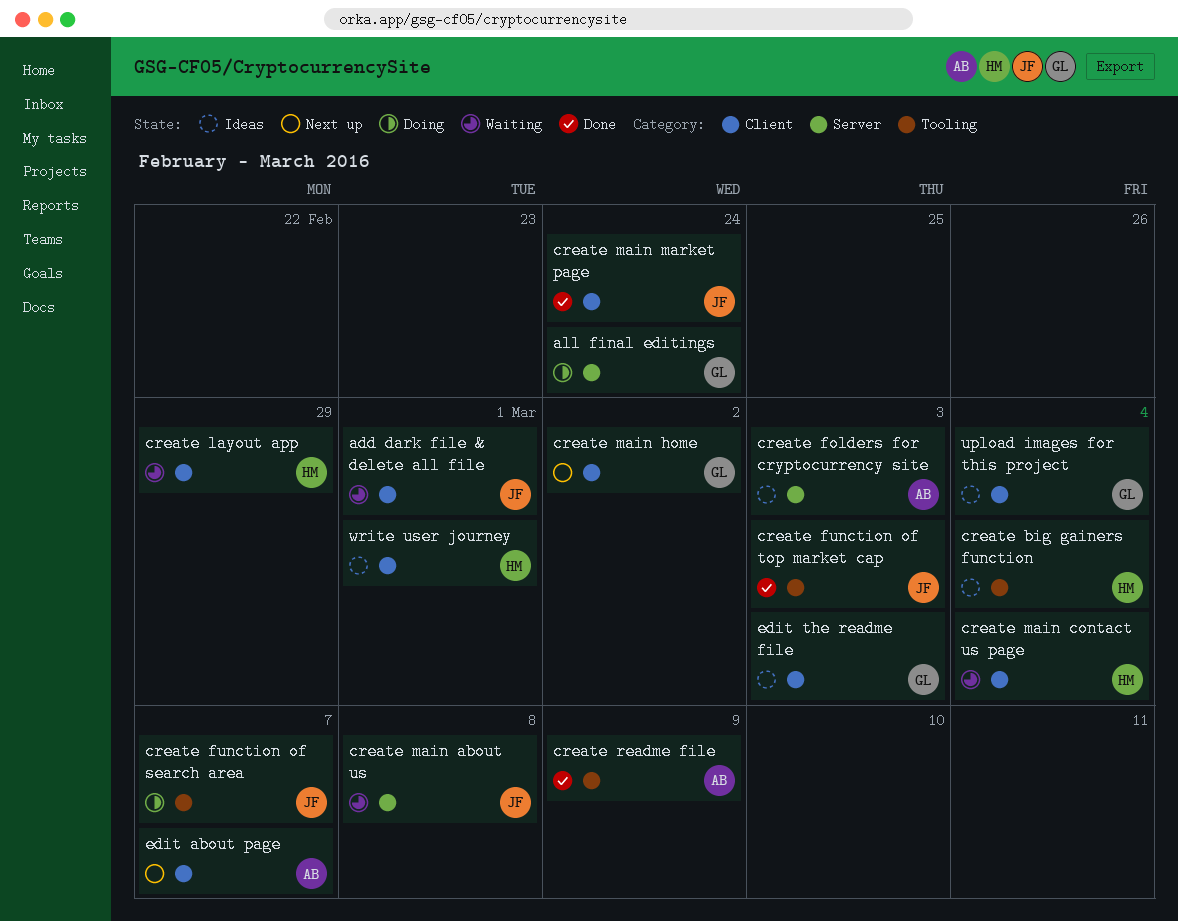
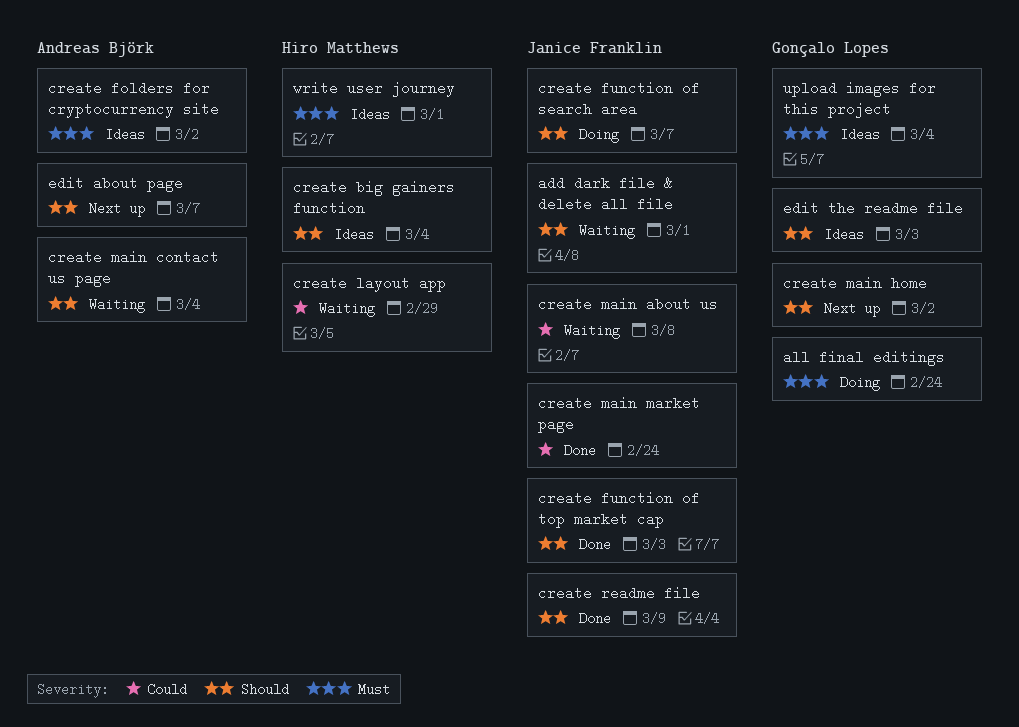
create folders for cryptocurrency site, due: Mar 3 -> Mar 2
create main contact us page, owner: Hiro Matthews -> Andreas Björk
create readme file, owner: Andreas Björk -> Janice Franklin

